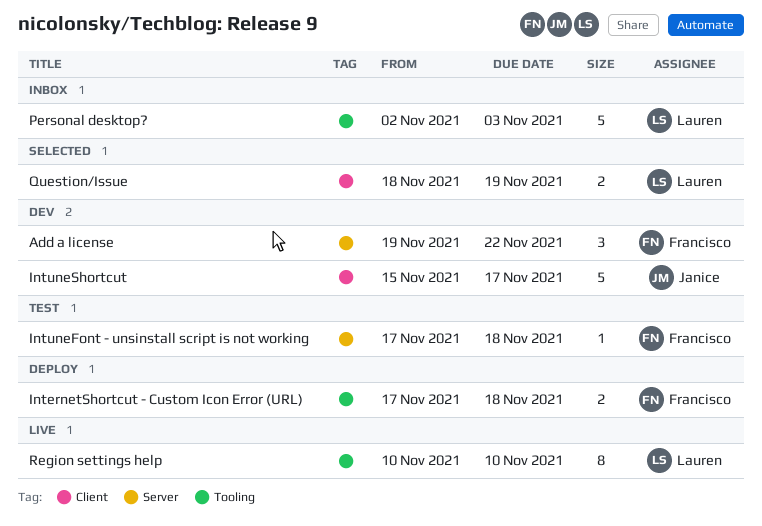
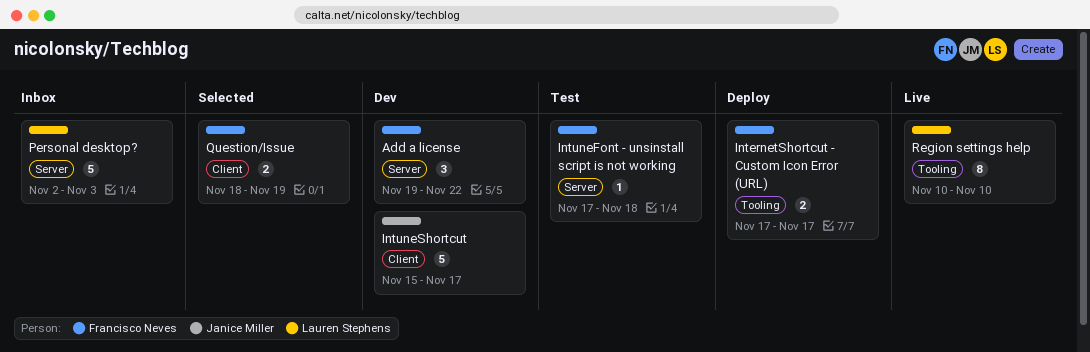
InternetShortcut - Custom Icon Error (URL), due: Nov 18 -> Nov 17
Personal desktop?, label: Tooling -> Server
Question/Issue, owner: Lauren Stephens -> Francisco Neves

